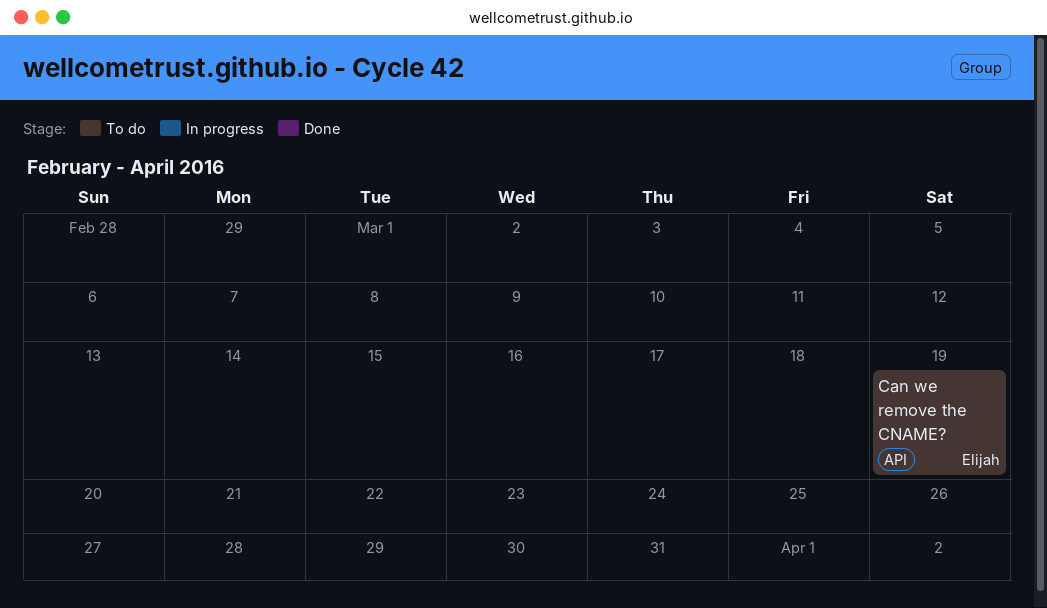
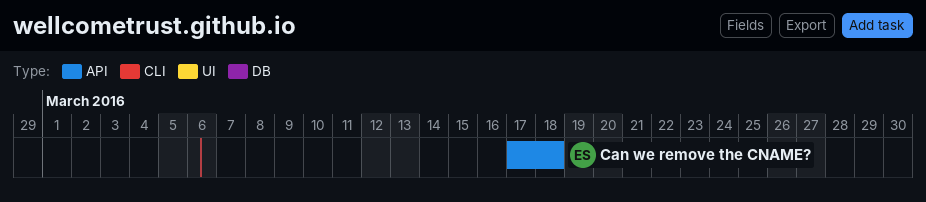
Can we remove the CNAME?, due: Mar 19 -> Mar 18

